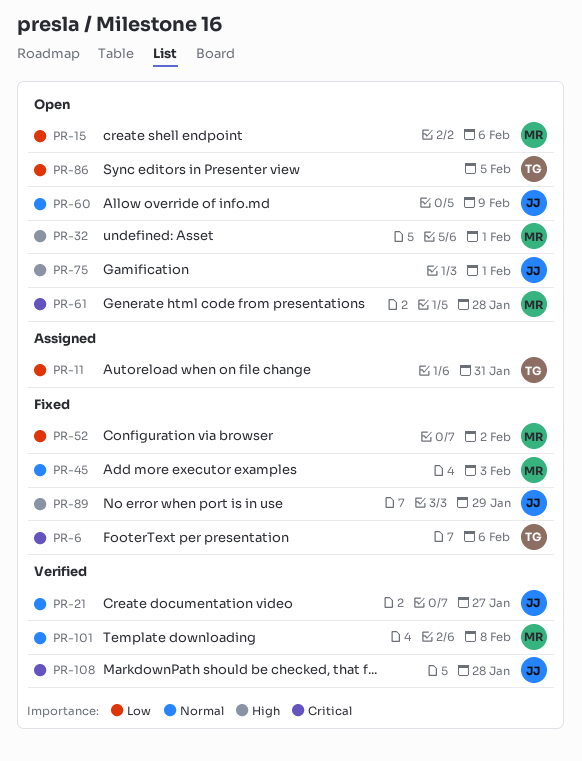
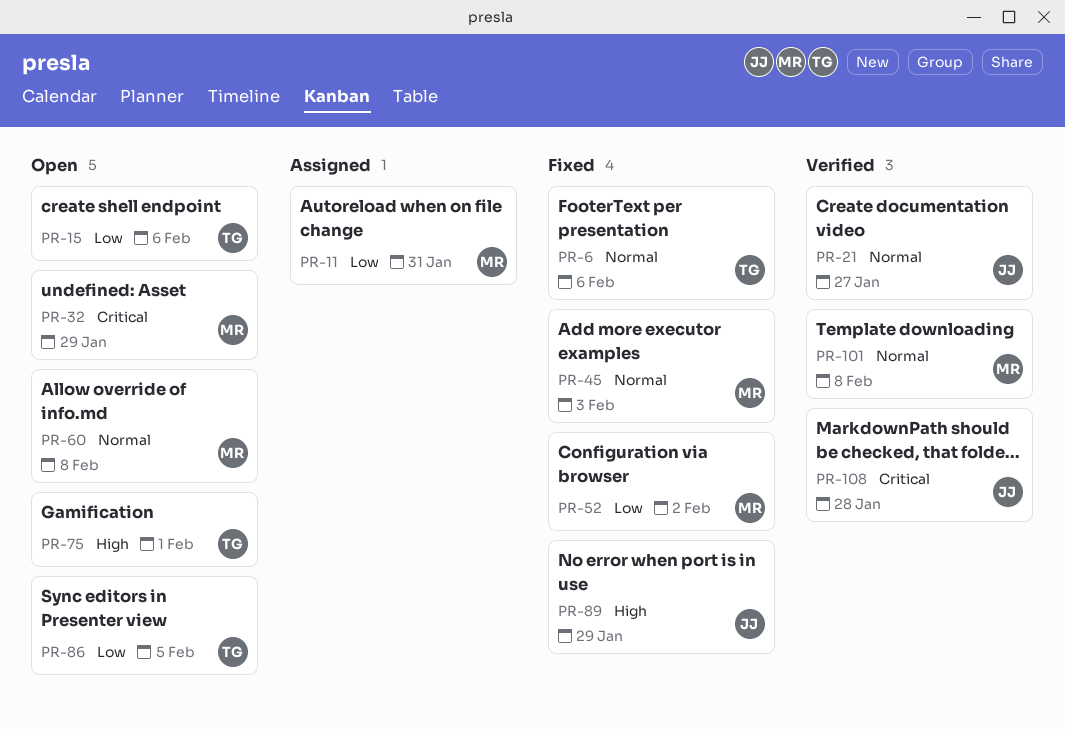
PR-6, priority: Critical -> Normal
PR-11, owner: TG -> MR
PR-15, owner: MR -> TG
PR-32, priority: High -> Critical
PR-32, due: Feb 1 -> Jan 29
PR-60, owner: JJ -> MR
PR-60, due: Feb 9 -> Feb 8
PR-61: present -> none
PR-75, owner: JJ -> TG

